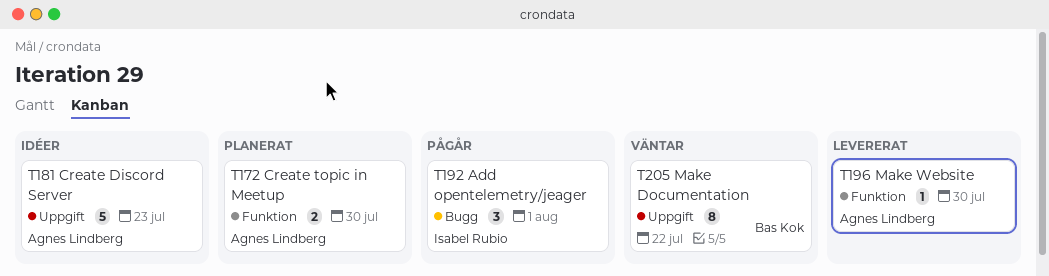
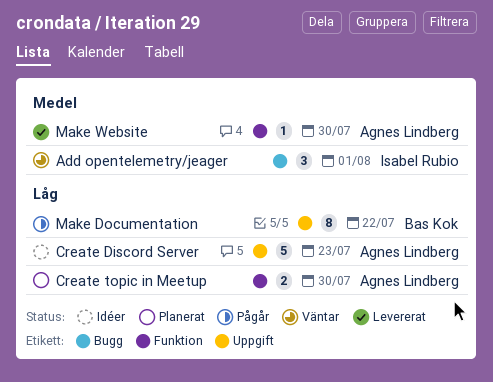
Add opentelemetry/jeager, status: Pågår -> Väntar
Make Documentation, status: Väntar -> Pågår

